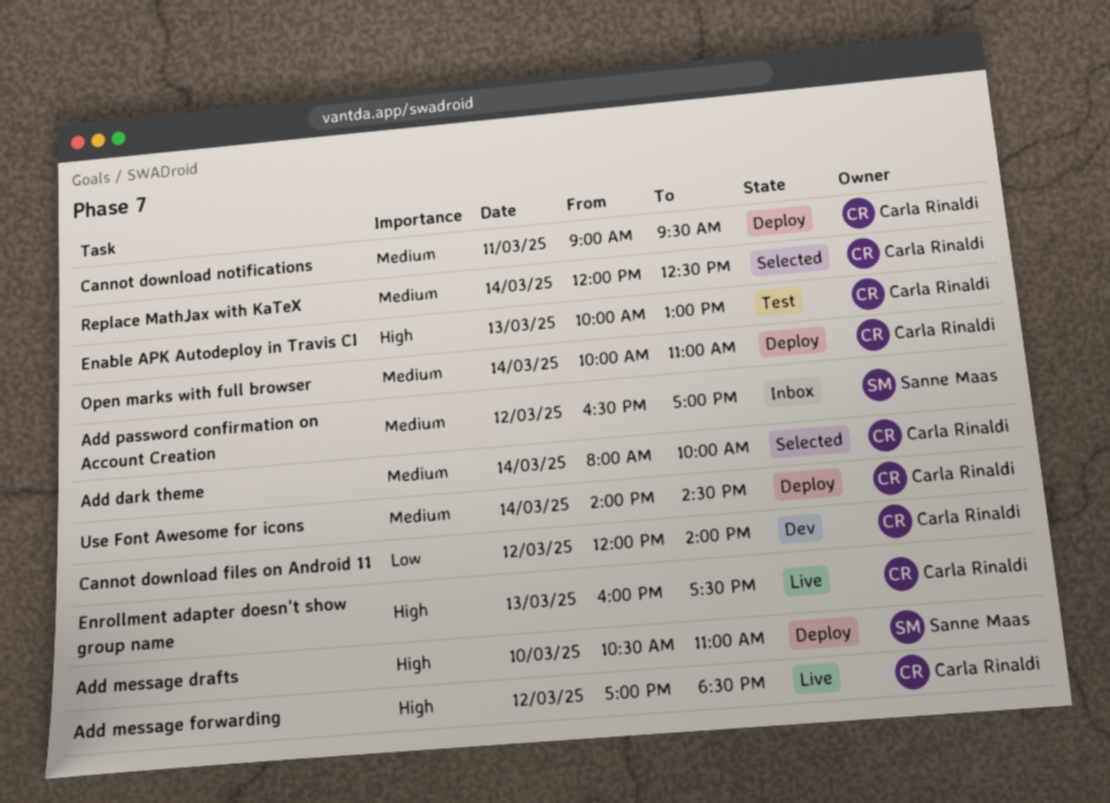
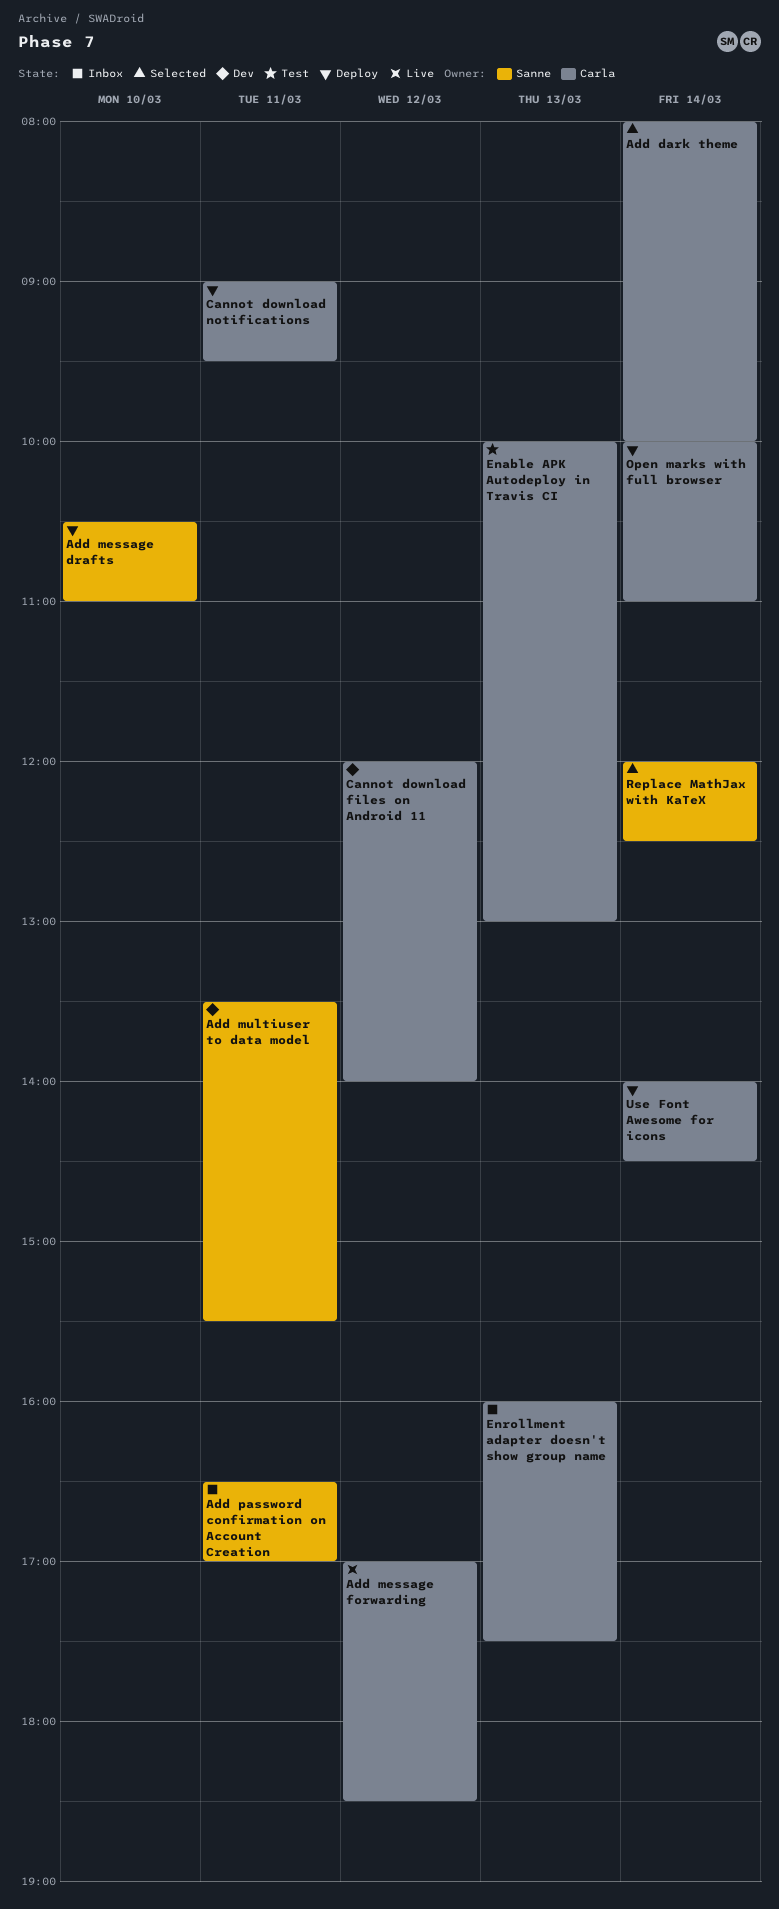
Add multiuser to data model: none -> present
Add password confirmation on Account Creation, day: Mar 12 -> Mar 11
Enrollment adapter doesn't show group name, status: Live -> Inbox
Replace MathJax with KaTeX, owner: Carla Rinaldi -> Sanne Maas

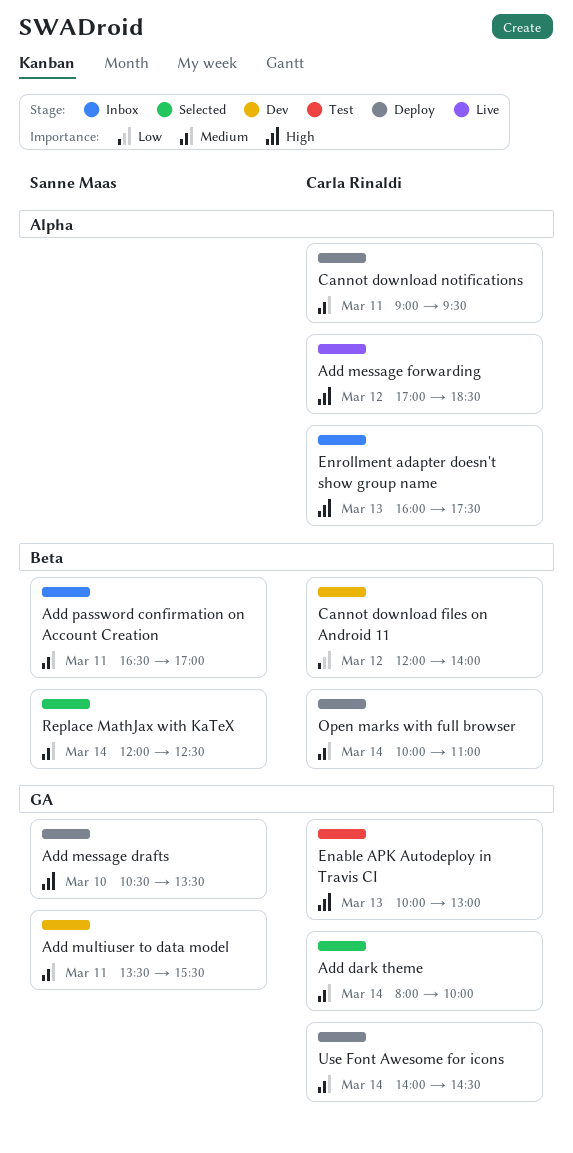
Add message drafts, ends: 11:00 -> 13:30

